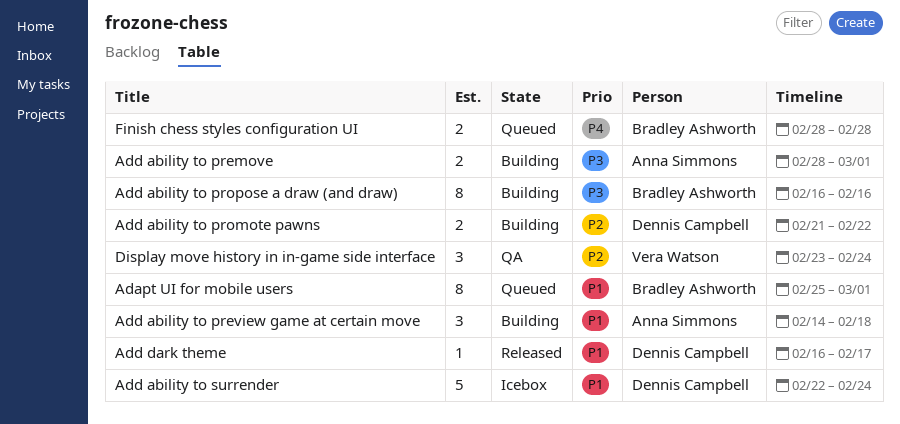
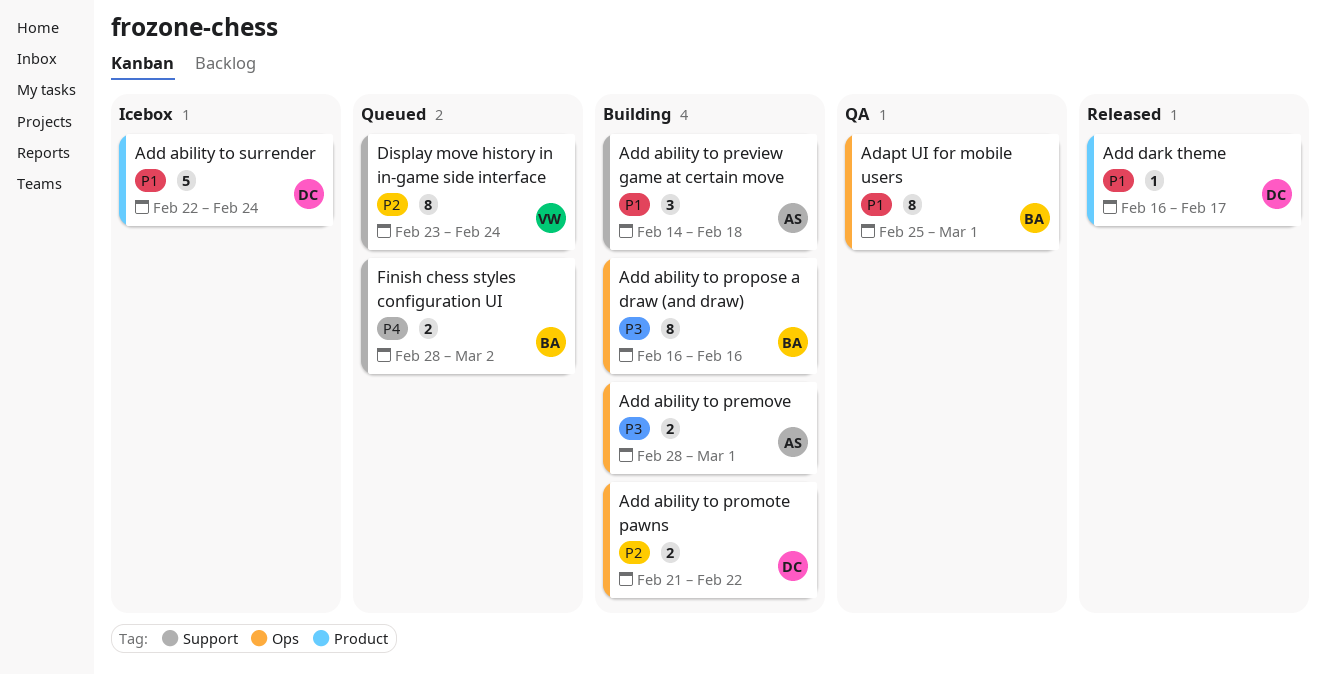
Adapt UI for mobile users, status: Queued -> QA
Display move history in in-game side interface, status: QA -> Queued
Display move history in in-game side interface, estimate: 3 -> 8
Finish chess styles configuration UI, due: Feb 28 -> Mar 2

